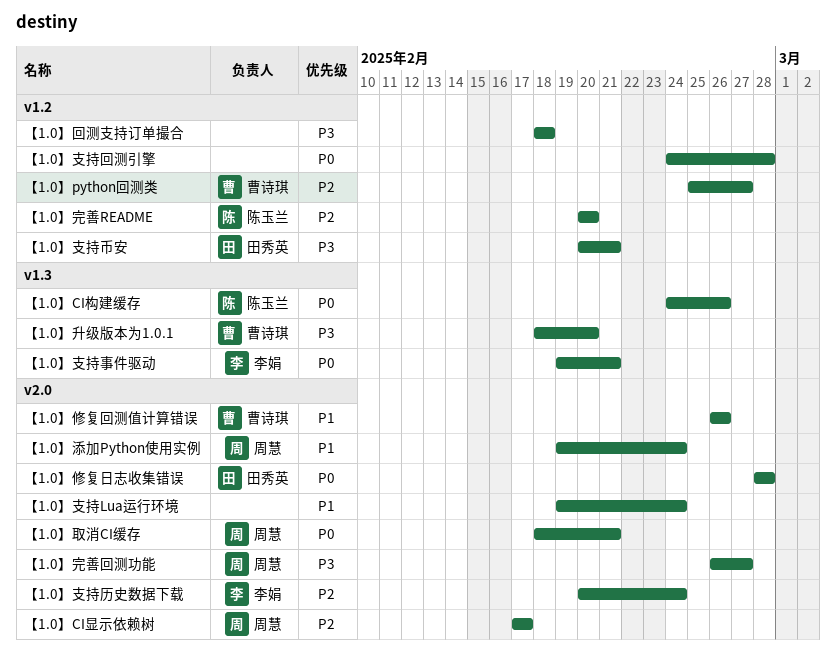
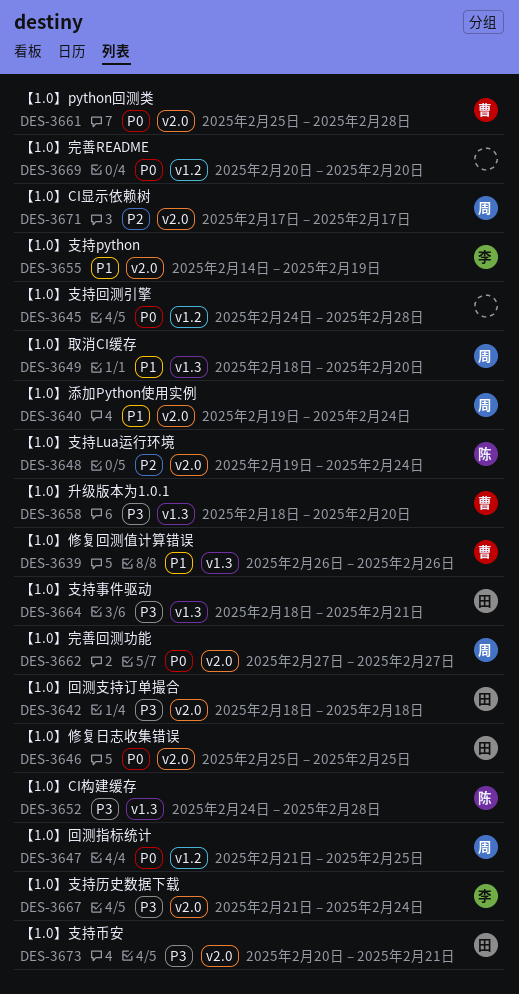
【1.0】CI构建缓存, priority: P0 -> P3
【1.0】CI构建缓存, due: Feb 26 -> Feb 28
【1.0】python回测类, priority: P2 -> P0
【1.0】python回测类, label: v1.2 -> v2.0
【1.0】python回测类, due: Feb 27 -> Feb 28
【1.0】修复回测值计算错误, label: v2.0 -> v1.3
【1.0】修复日志收集错误, start: Feb 28 -> Feb 25
【1.0】修复日志收集错误, due: Feb 28 -> Feb 25
【1.0】取消CI缓存, priority: P0 -> P1
【1.0】取消CI缓存, label: v2.0 -> v1.3
【1.0】取消CI缓存, due: Feb 21 -> Feb 20
【1.0】回测指标统计: none -> present
【1.0】回测支持订单撮合, owner: none -> 田秀英
【1.0】回测支持订单撮合, label: v1.2 -> v2.0
【1.0】完善README, owner: 陈玉兰 -> none
【1.0】完善README, priority: P2 -> P0
【1.0】完善回测功能, priority: P3 -> P0
【1.0】完善回测功能, start: Feb 26 -> Feb 27
【1.0】支持Lua运行环境, owner: none -> 陈玉兰
【1.0】支持Lua运行环境, priority: P1 -> P2
【1.0】支持python: none -> present
【1.0】支持事件驱动, owner: 李娟 -> 田秀英
【1.0】支持事件驱动, priority: P0 -> P3
【1.0】支持事件驱动, start: Feb 19 -> Feb 18
【1.0】支持历史数据下载, priority: P2 -> P3
【1.0】支持历史数据下载, start: Feb 20 -> Feb 21
【1.0】支持币安, label: v1.2 -> v2.0

